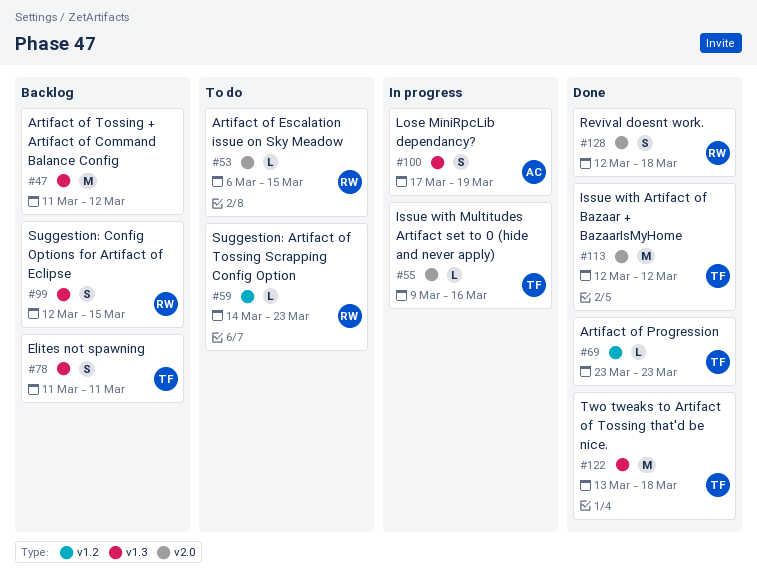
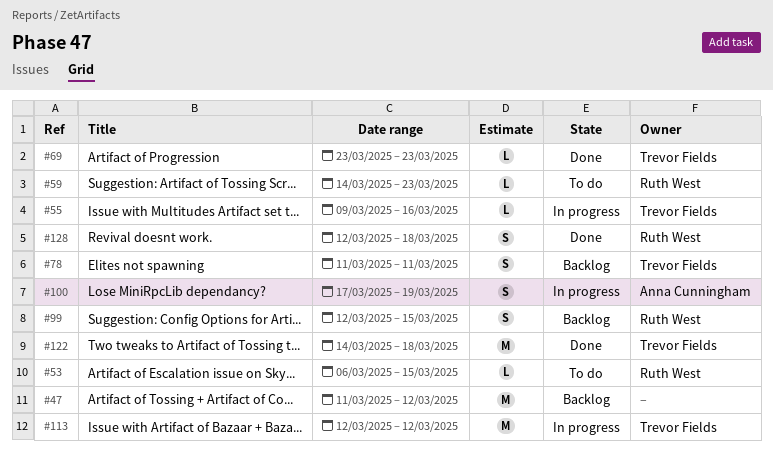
#113, status: Done -> In progress
#122, start: Mar 13 -> Mar 14

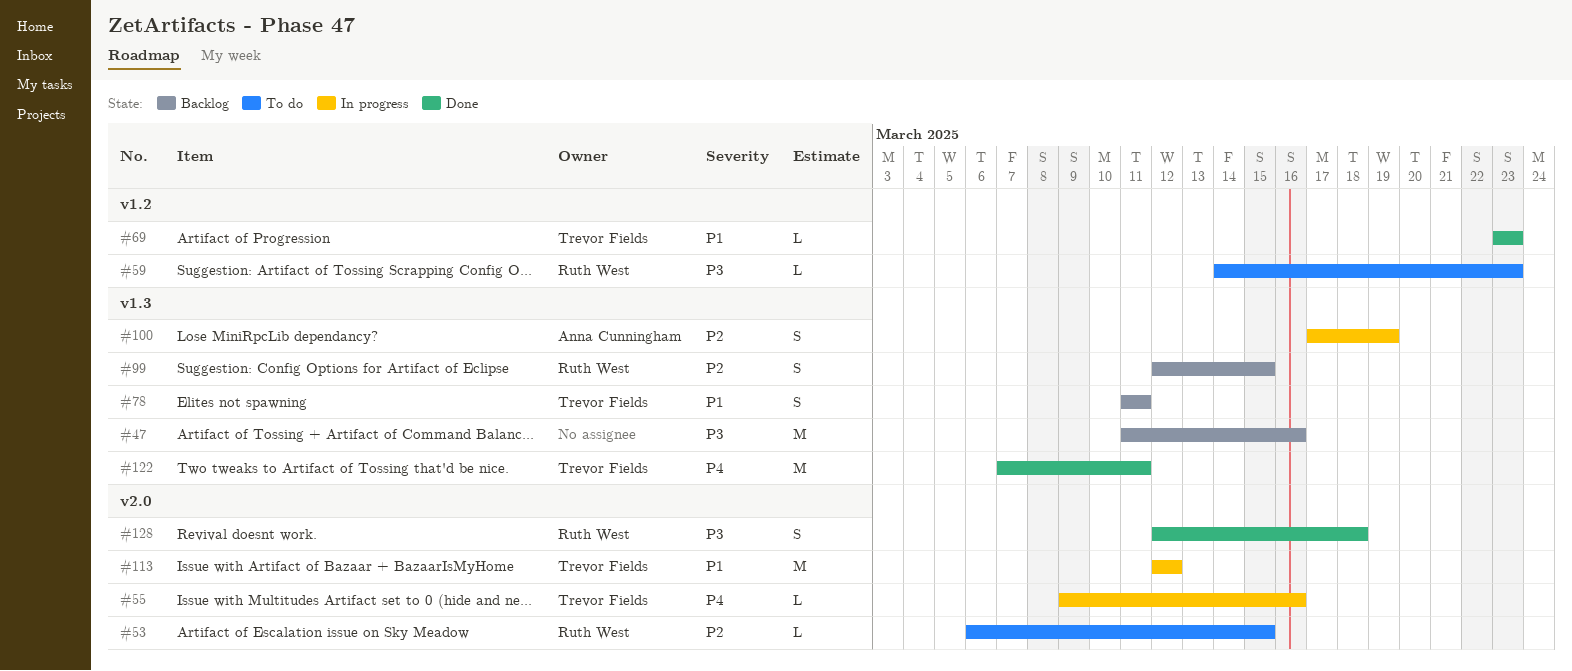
#47, due: Mar 12 -> Mar 16
#122, start: Mar 14 -> Mar 7
#122, due: Mar 18 -> Mar 11

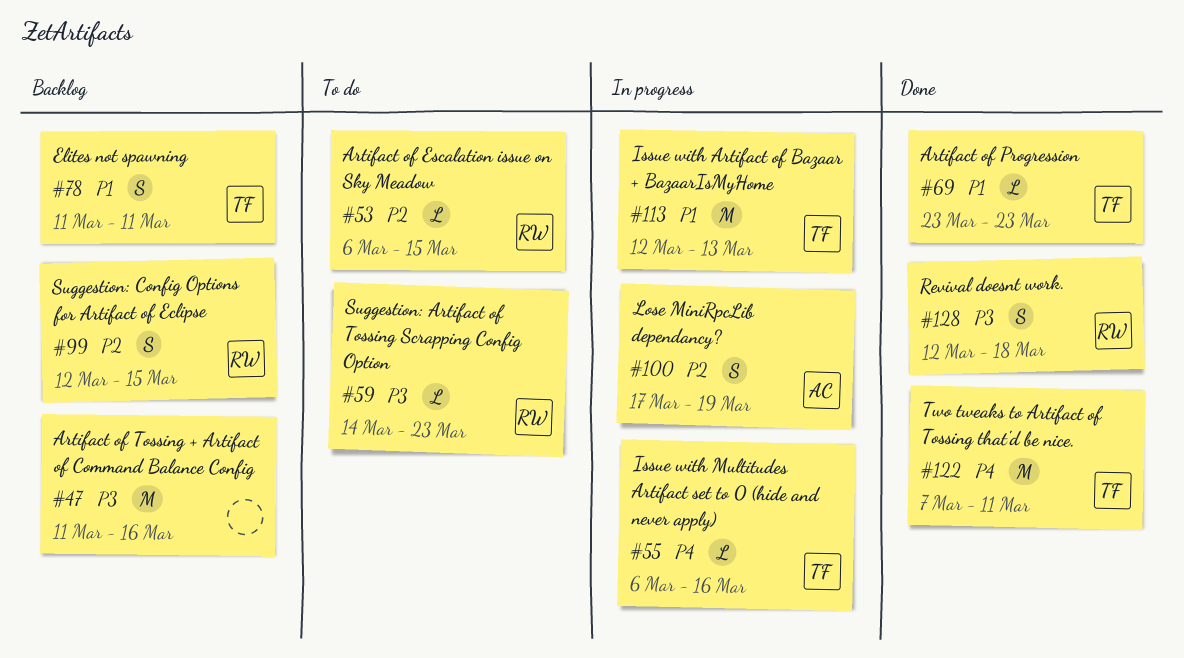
#55, start: Mar 9 -> Mar 6
#113, due: Mar 12 -> Mar 13

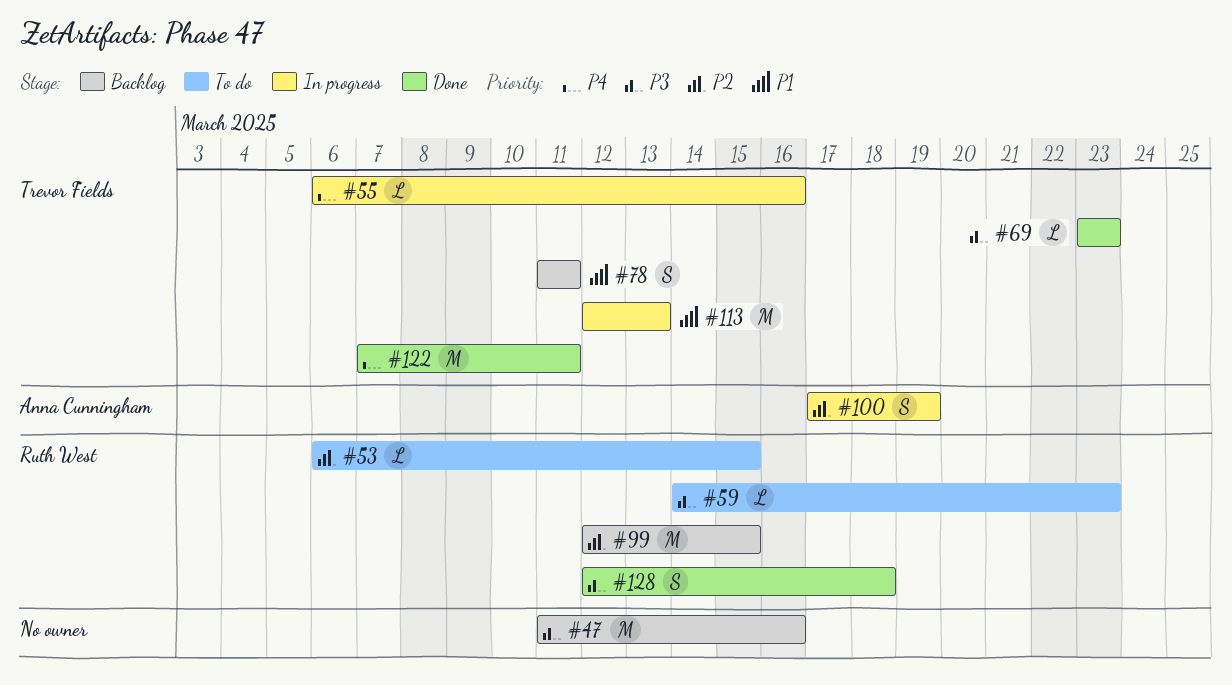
#69, priority: P1 -> P3
#99, estimate: S -> M

